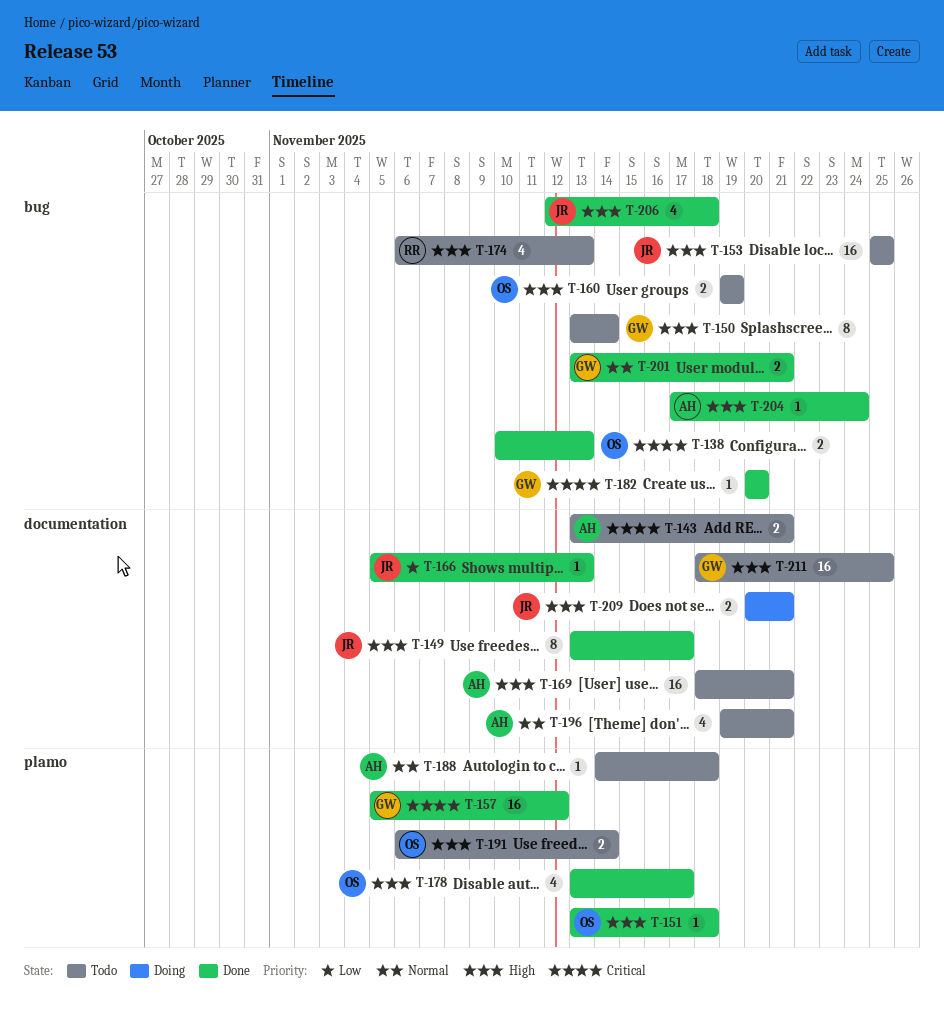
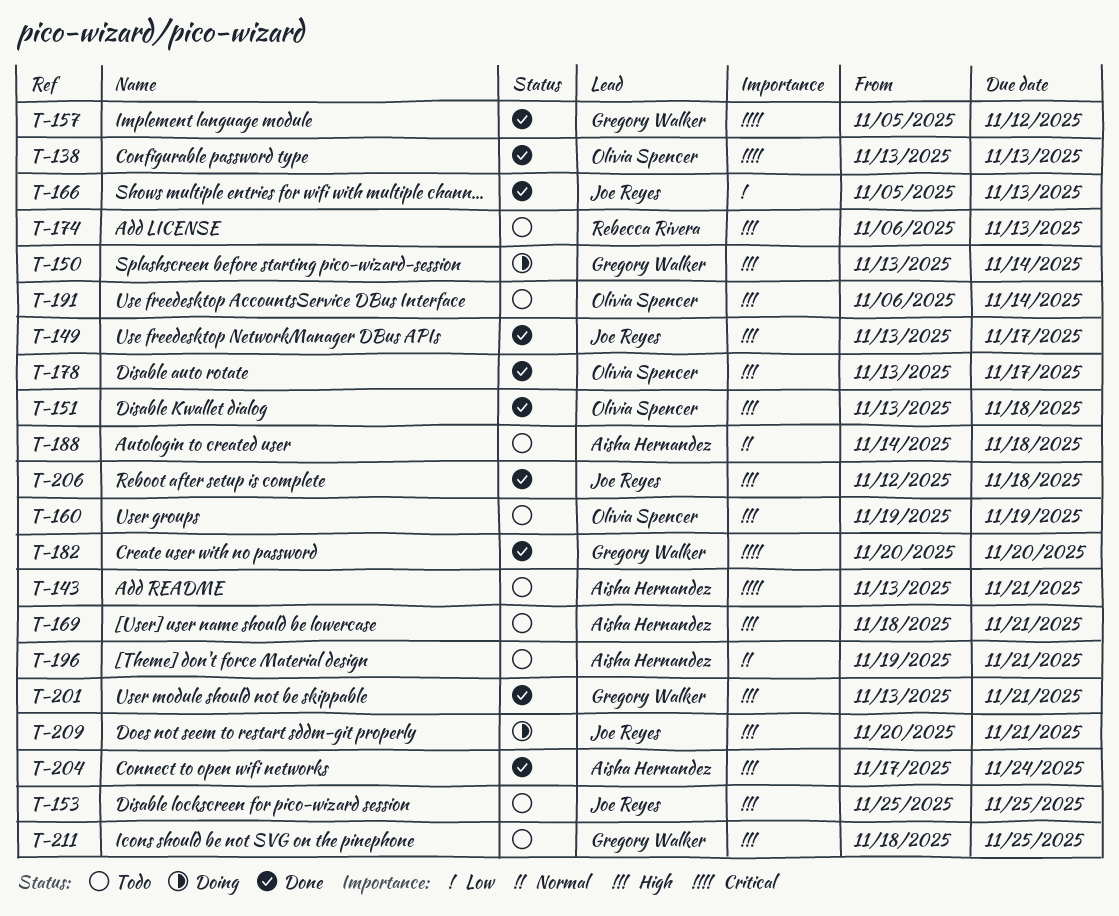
T-138, start: Nov 10 -> Nov 13
T-150, status: Todo -> Doing
T-201, priority: Normal -> High

